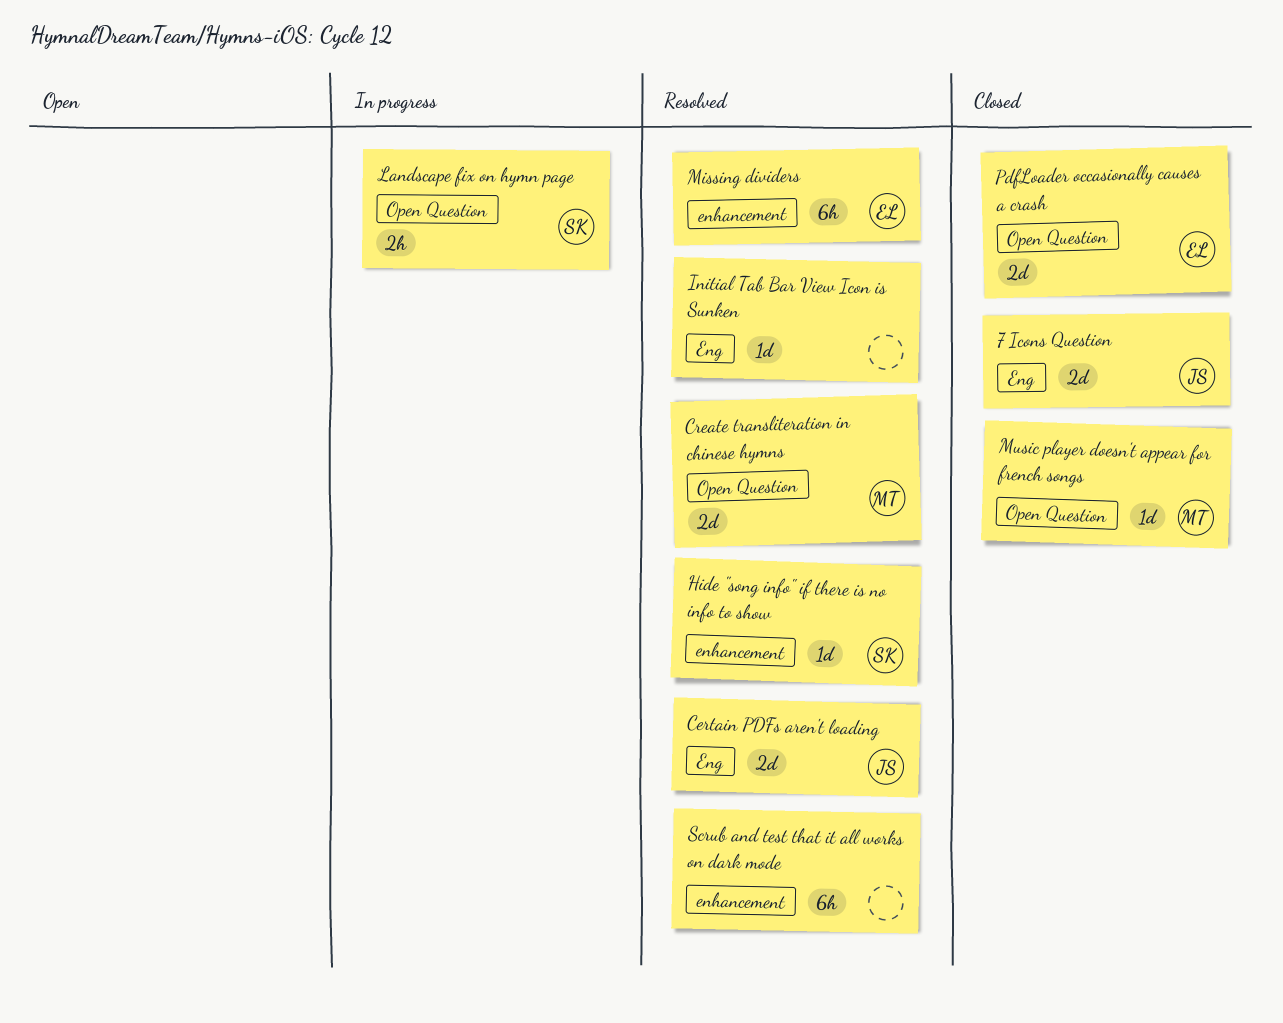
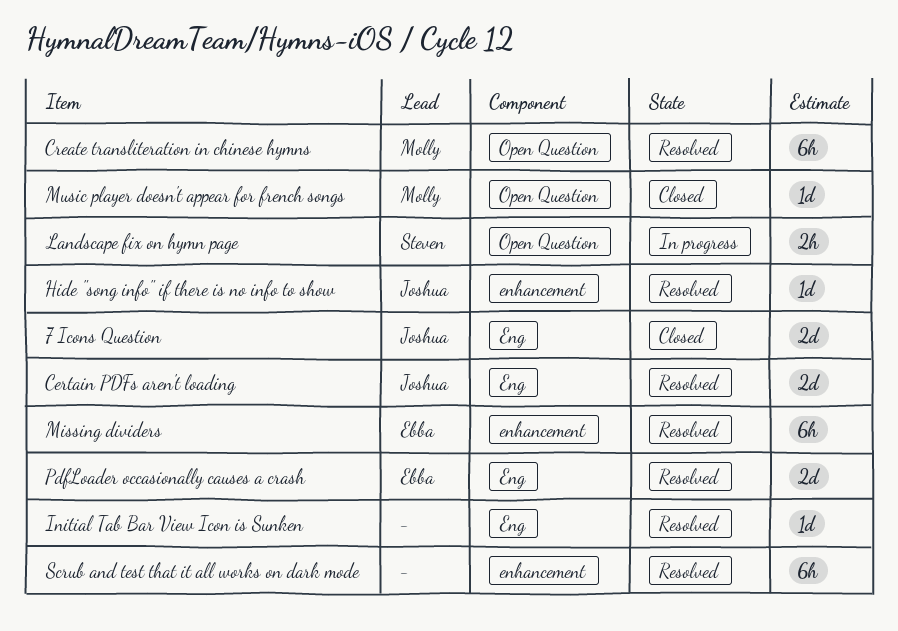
Create transliteration in chinese hymns, estimate: 2d -> 6h
Hide "song info" if there is no info to show, owner: Steven -> Joshua
PdfLoader occasionally causes a crash, status: Closed -> Resolved
PdfLoader occasionally causes a crash, label: Open Question -> Eng

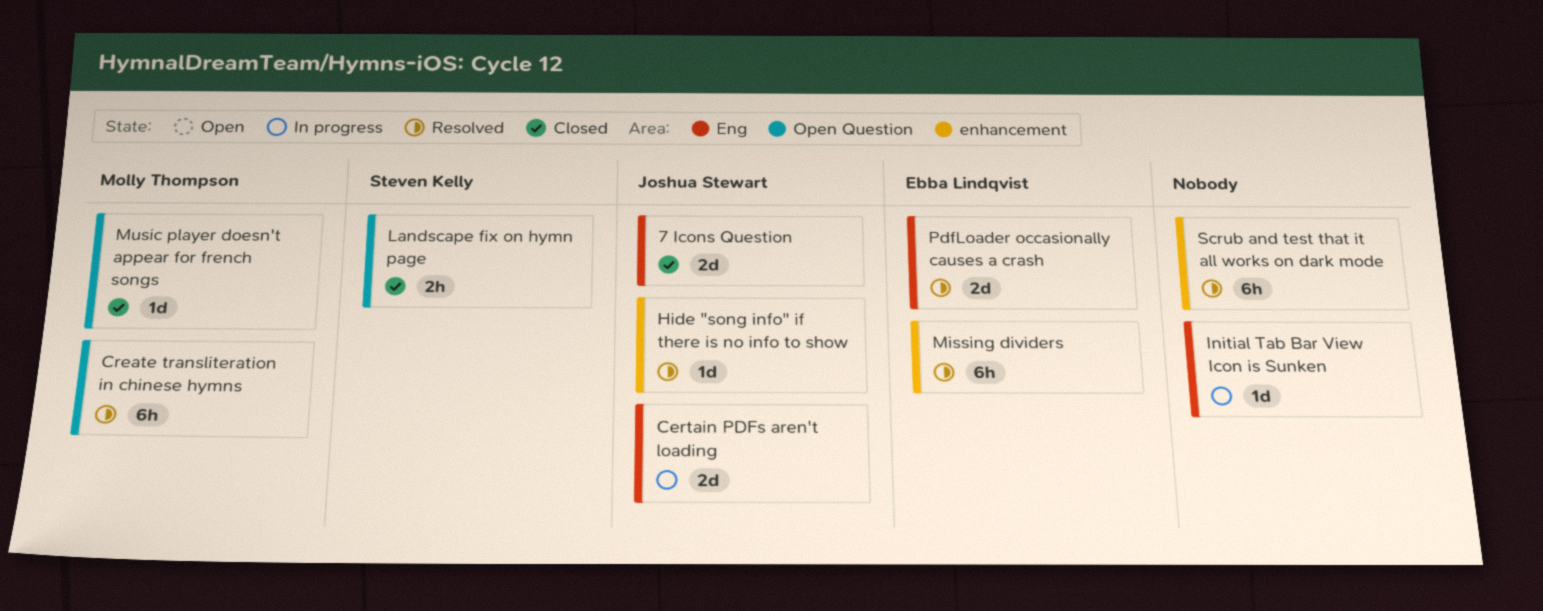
Certain PDFs aren't loading, status: Resolved -> In progress
Initial Tab Bar View Icon is Sunken, status: Resolved -> In progress
Landscape fix on hymn page, status: In progress -> Closed

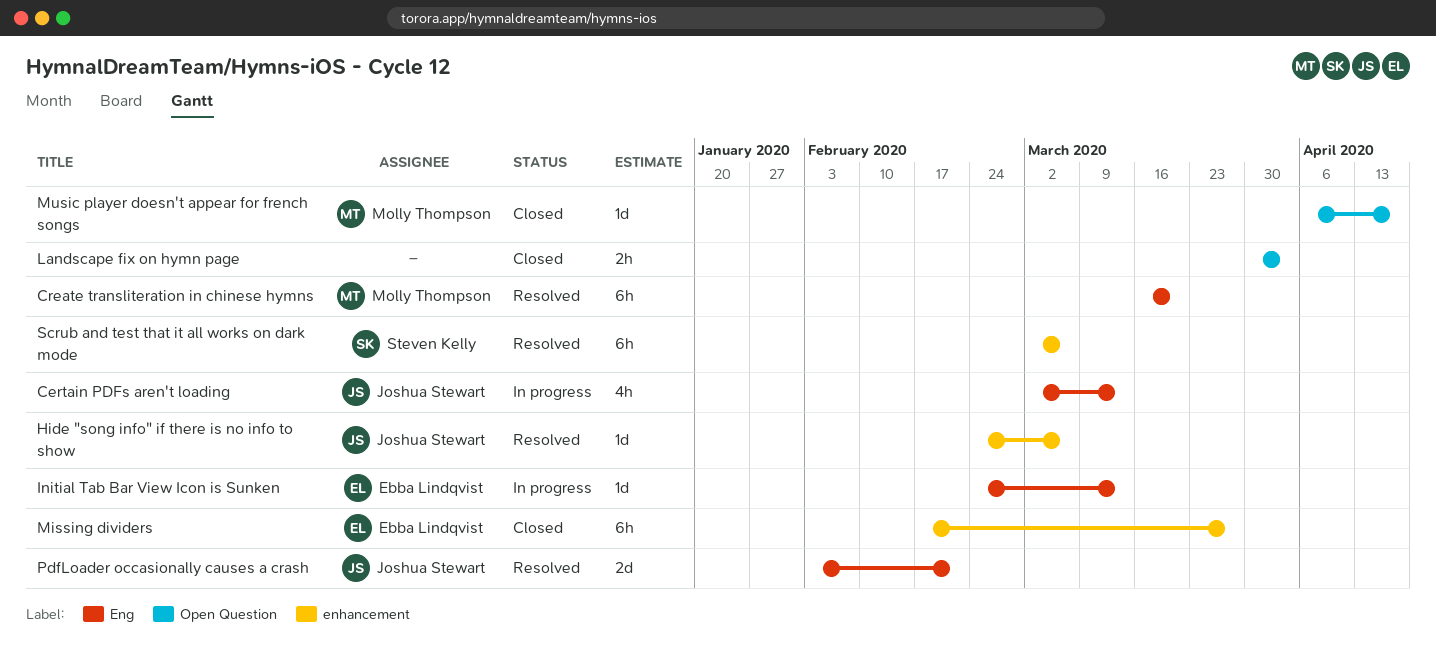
7 Icons Question: present -> none
Certain PDFs aren't loading, estimate: 2d -> 4h
Create transliteration in chinese hymns, label: Open Question -> Eng
Initial Tab Bar View Icon is Sunken, owner: none -> Ebba Lindqvist
Landscape fix on hymn page, owner: Steven Kelly -> none
Missing dividers, status: Resolved -> Closed
PdfLoader occasionally causes a crash, owner: Ebba Lindqvist -> Joshua Stewart
Scrub and test that it all works on dark mode, owner: none -> Steven Kelly

